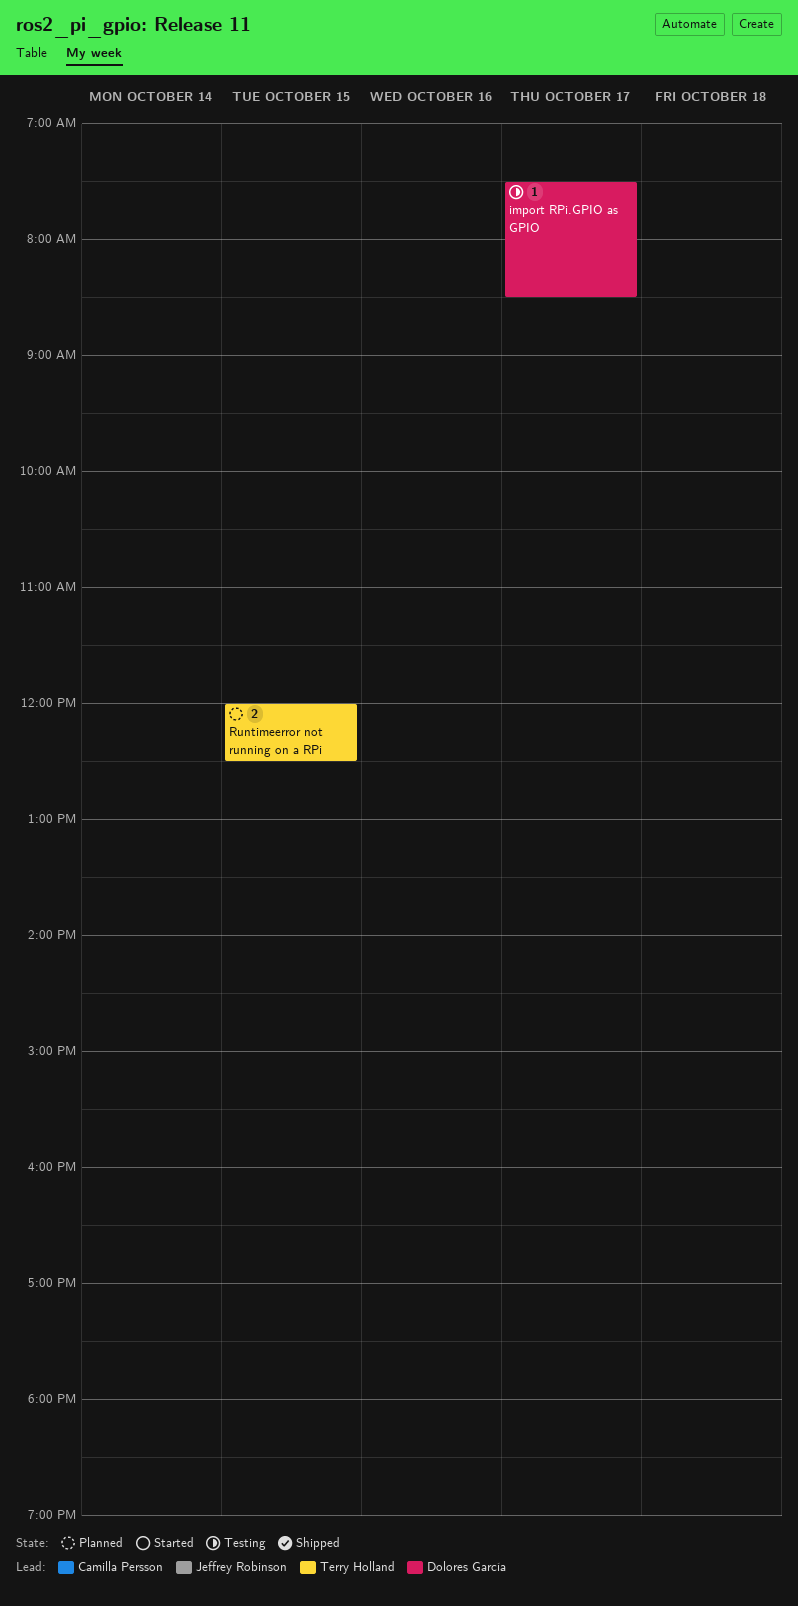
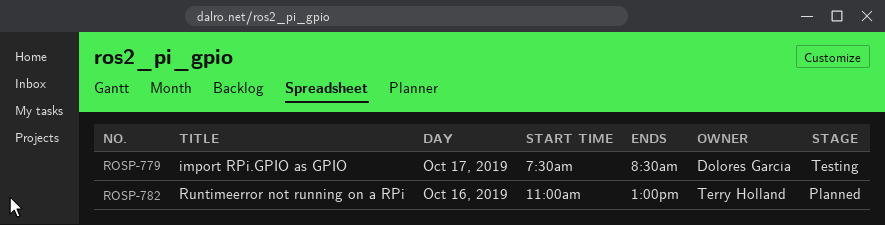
Runtimeerror not running on a RPi, day: Oct 15 -> Oct 16
Runtimeerror not running on a RPi, begins: 12:00 -> 11:00
Runtimeerror not running on a RPi, ends: 12:30 -> 13:00

